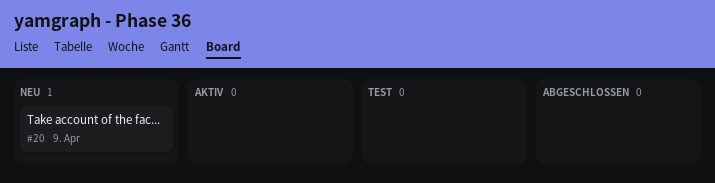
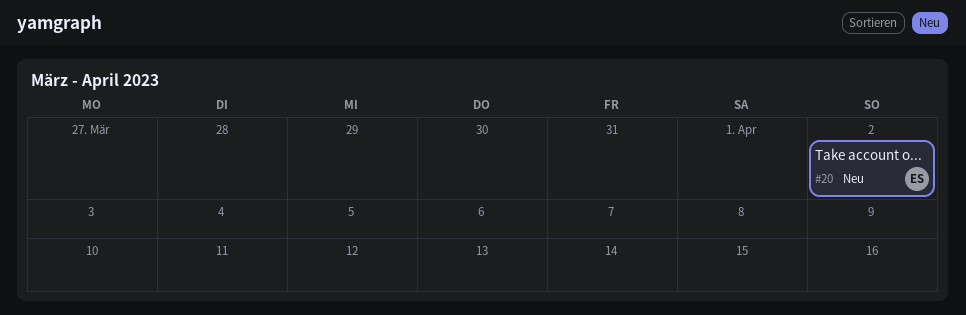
#20, due: Apr 9 -> Apr 2

